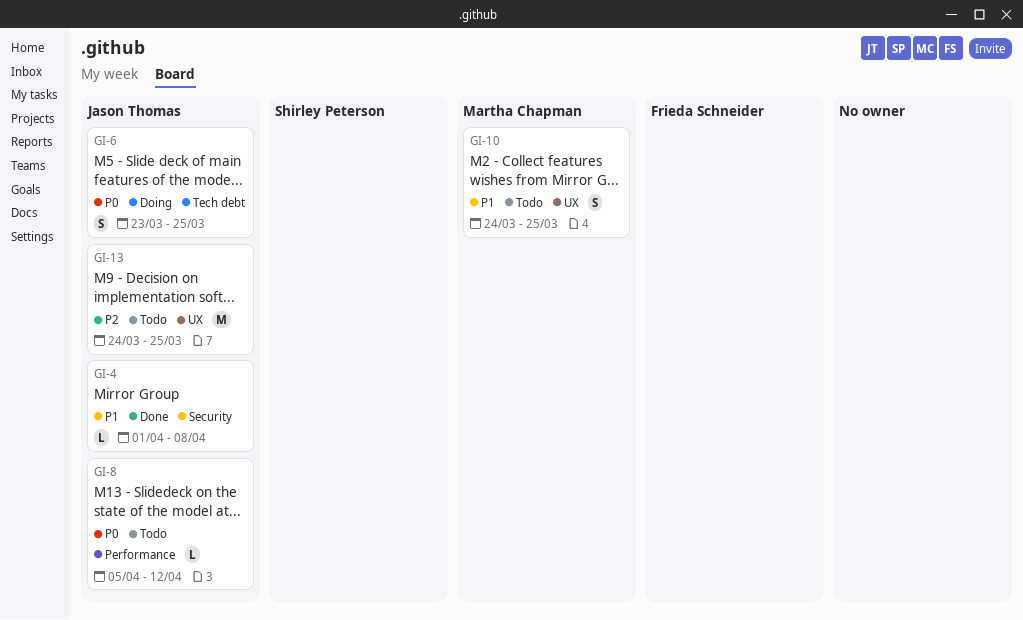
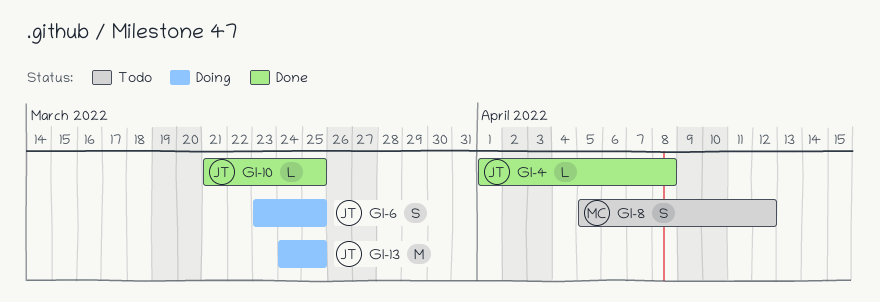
GI-8, owner: Jason Thomas -> Martha Chapman
GI-8, estimate: L -> S
GI-10, status: Todo -> Done
GI-10, owner: Martha Chapman -> Jason Thomas
GI-10, estimate: S -> L
GI-10, start: Mar 24 -> Mar 21
GI-13, status: Todo -> Doing

